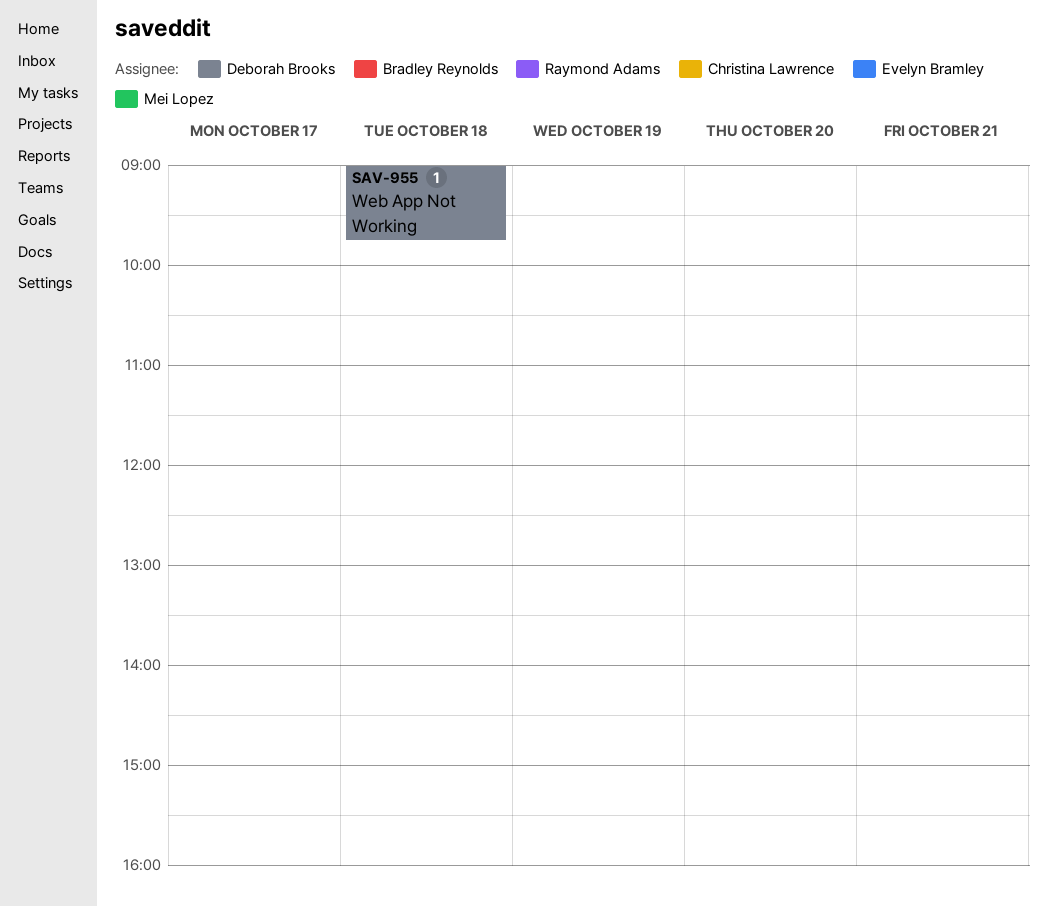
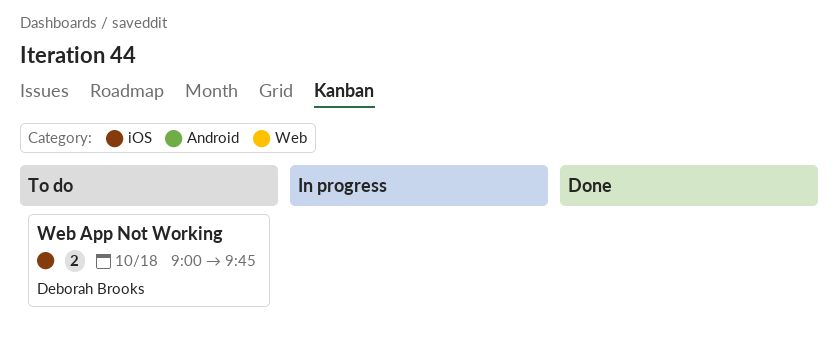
Web App Not Working, estimate: 1 -> 2

